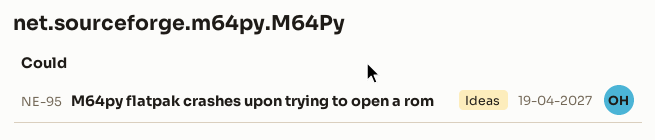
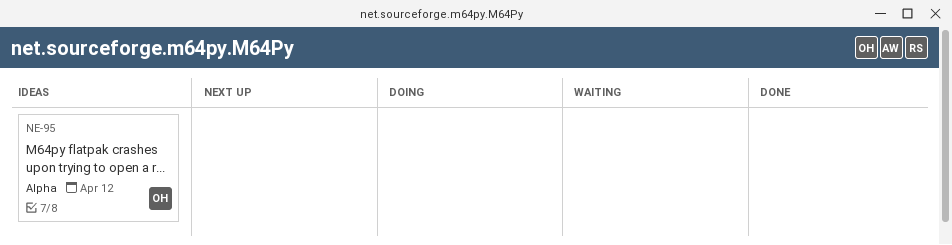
NE-95, due: Apr 19 -> Apr 12

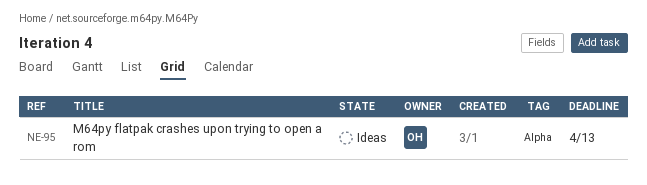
NE-95, due: Apr 12 -> Apr 13

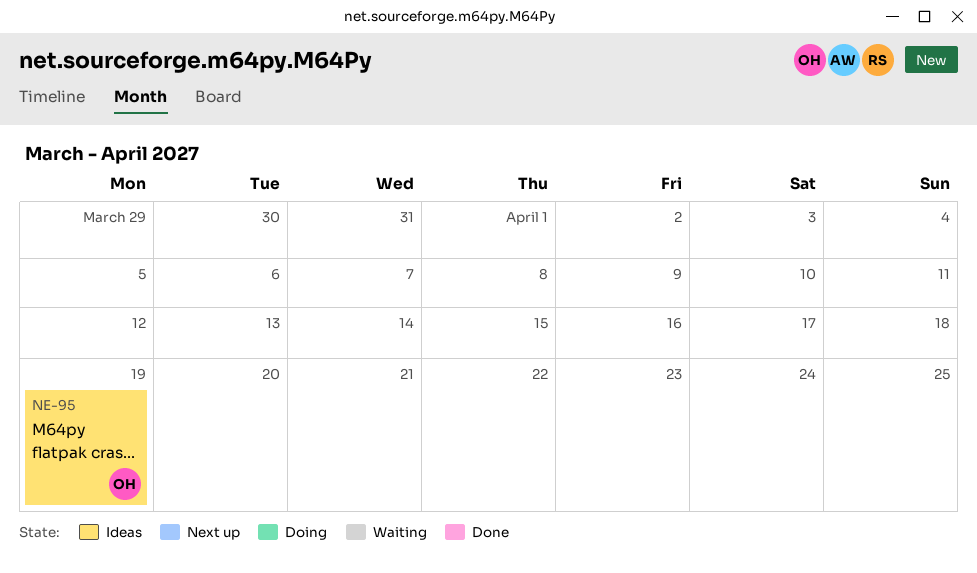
NE-95, due: Apr 13 -> Apr 19

